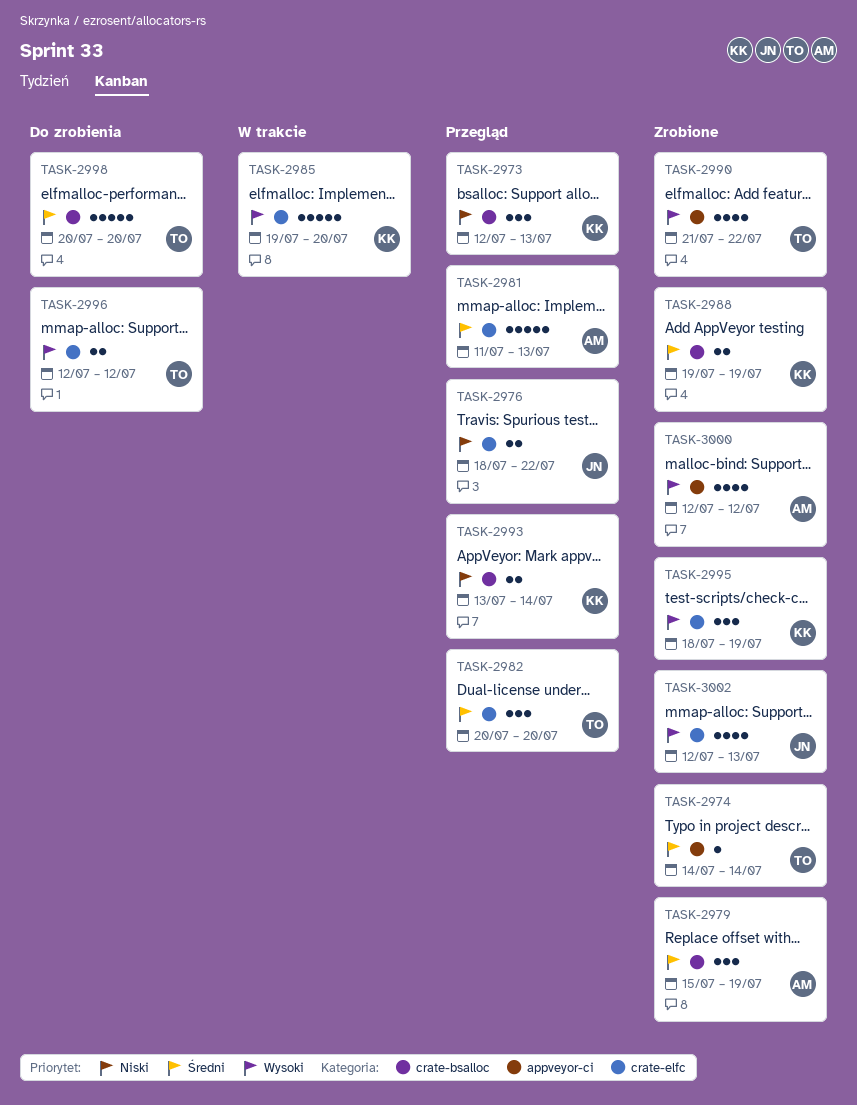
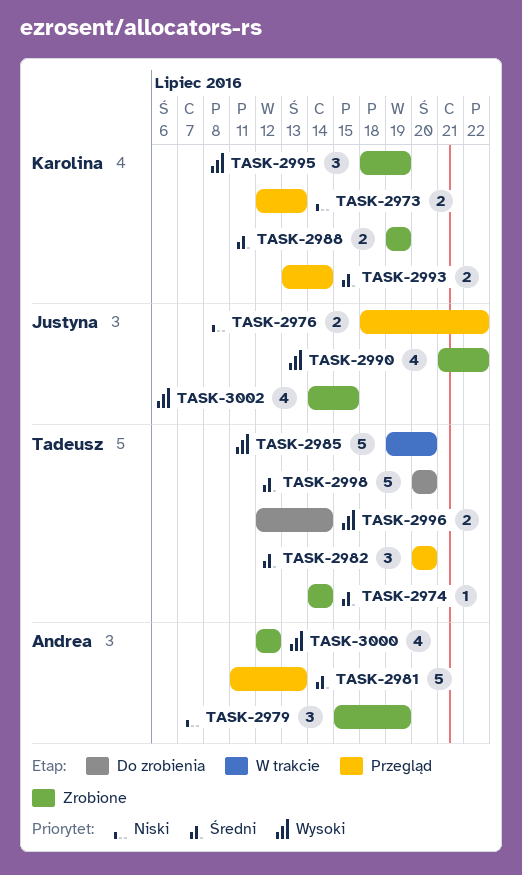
TASK-2973, estimate: 3 -> 2
TASK-2979, priority: Średni -> Niski
TASK-2985, owner: Karolina -> Tadeusz
TASK-2990, owner: Tadeusz -> Justyna
TASK-2993, priority: Niski -> Średni
TASK-2996, due: Jul 12 -> Jul 14
TASK-3002, start: Jul 12 -> Jul 14
TASK-3002, due: Jul 13 -> Jul 15

